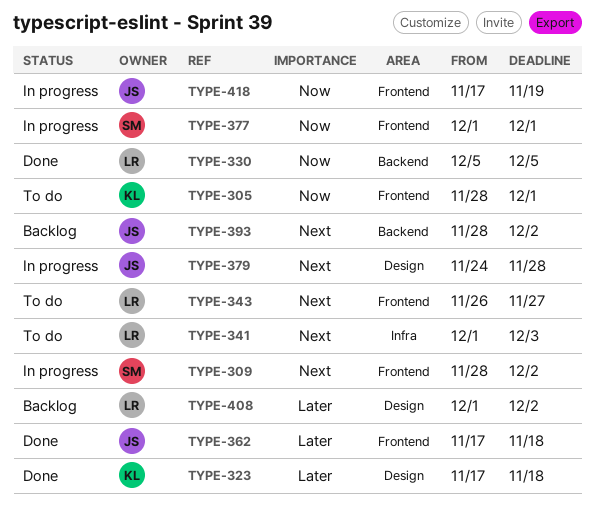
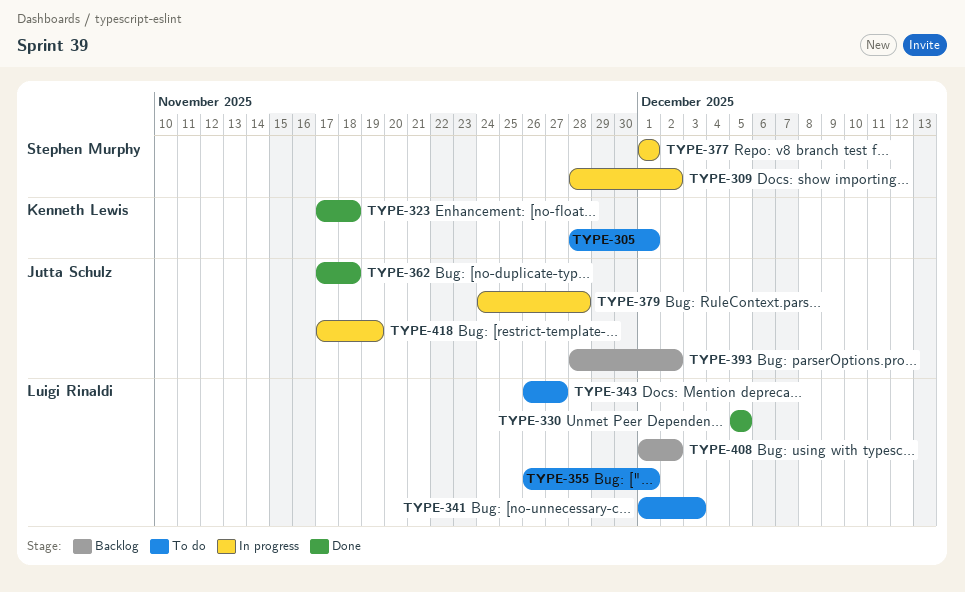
TYPE-355: none -> present

